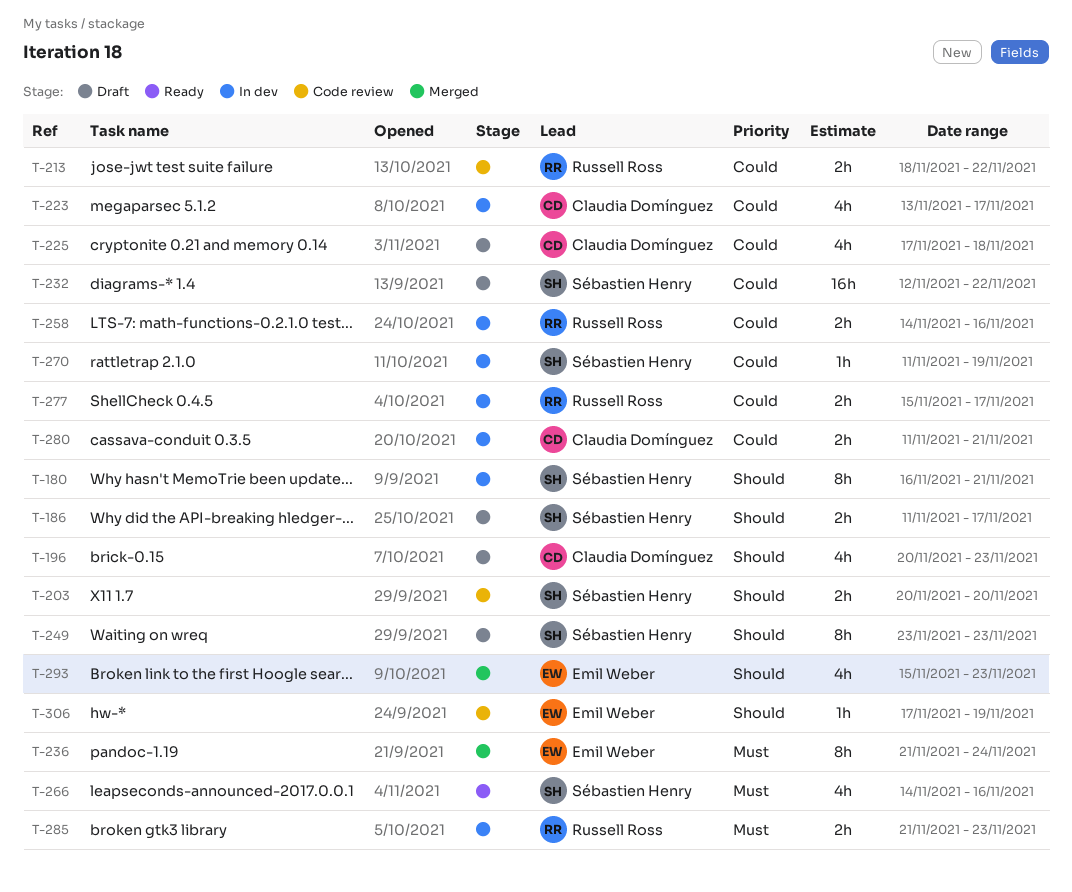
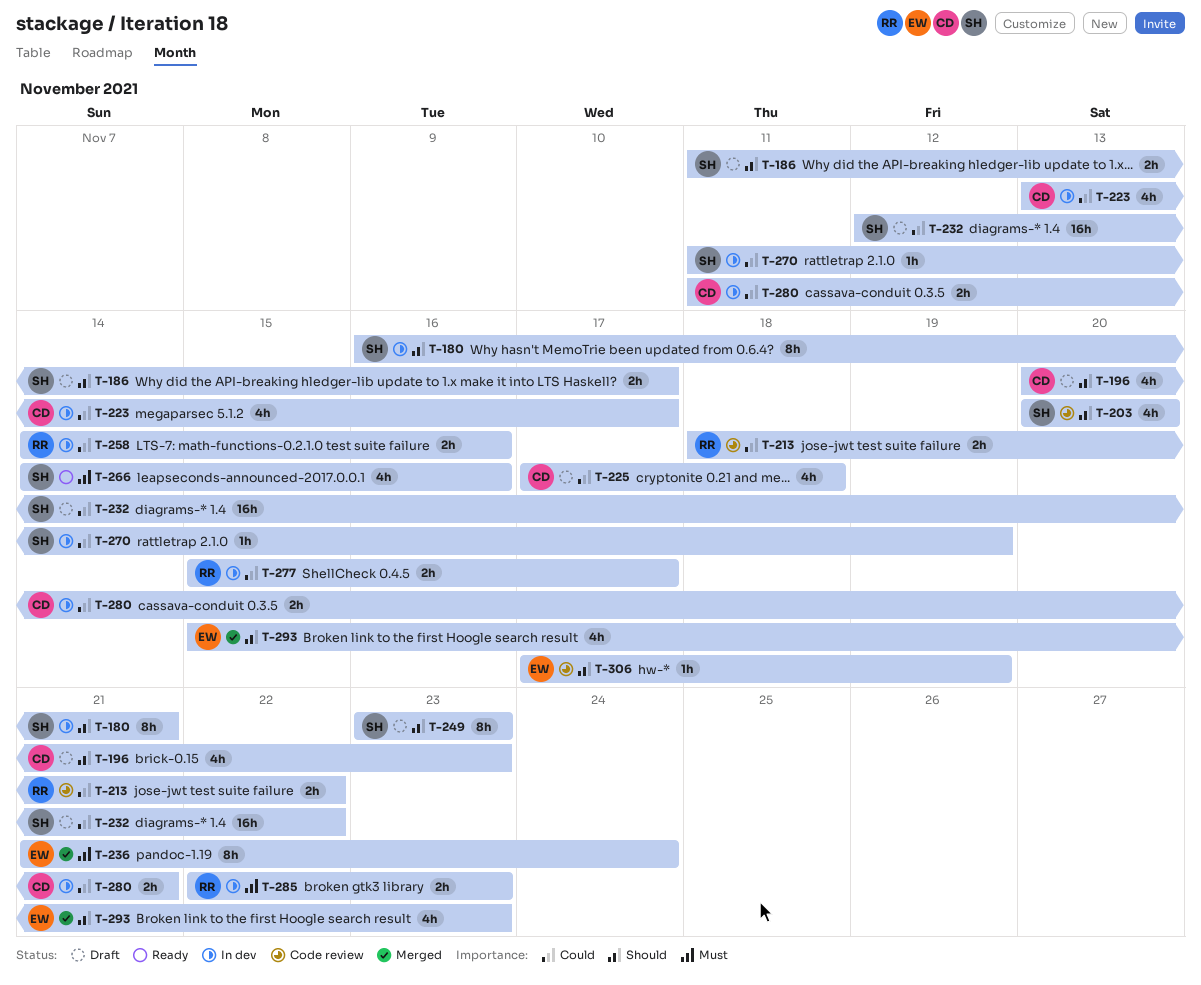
T-203, estimate: 2h -> 4h
T-285, start: Nov 21 -> Nov 22

